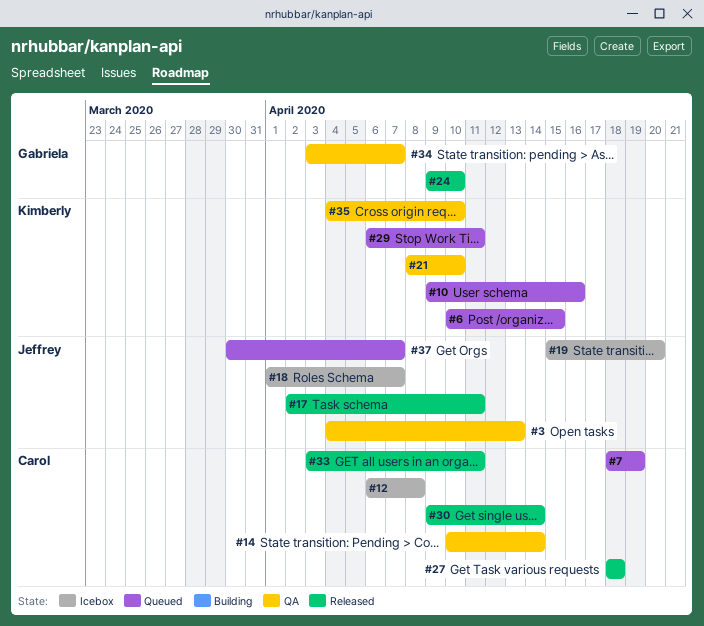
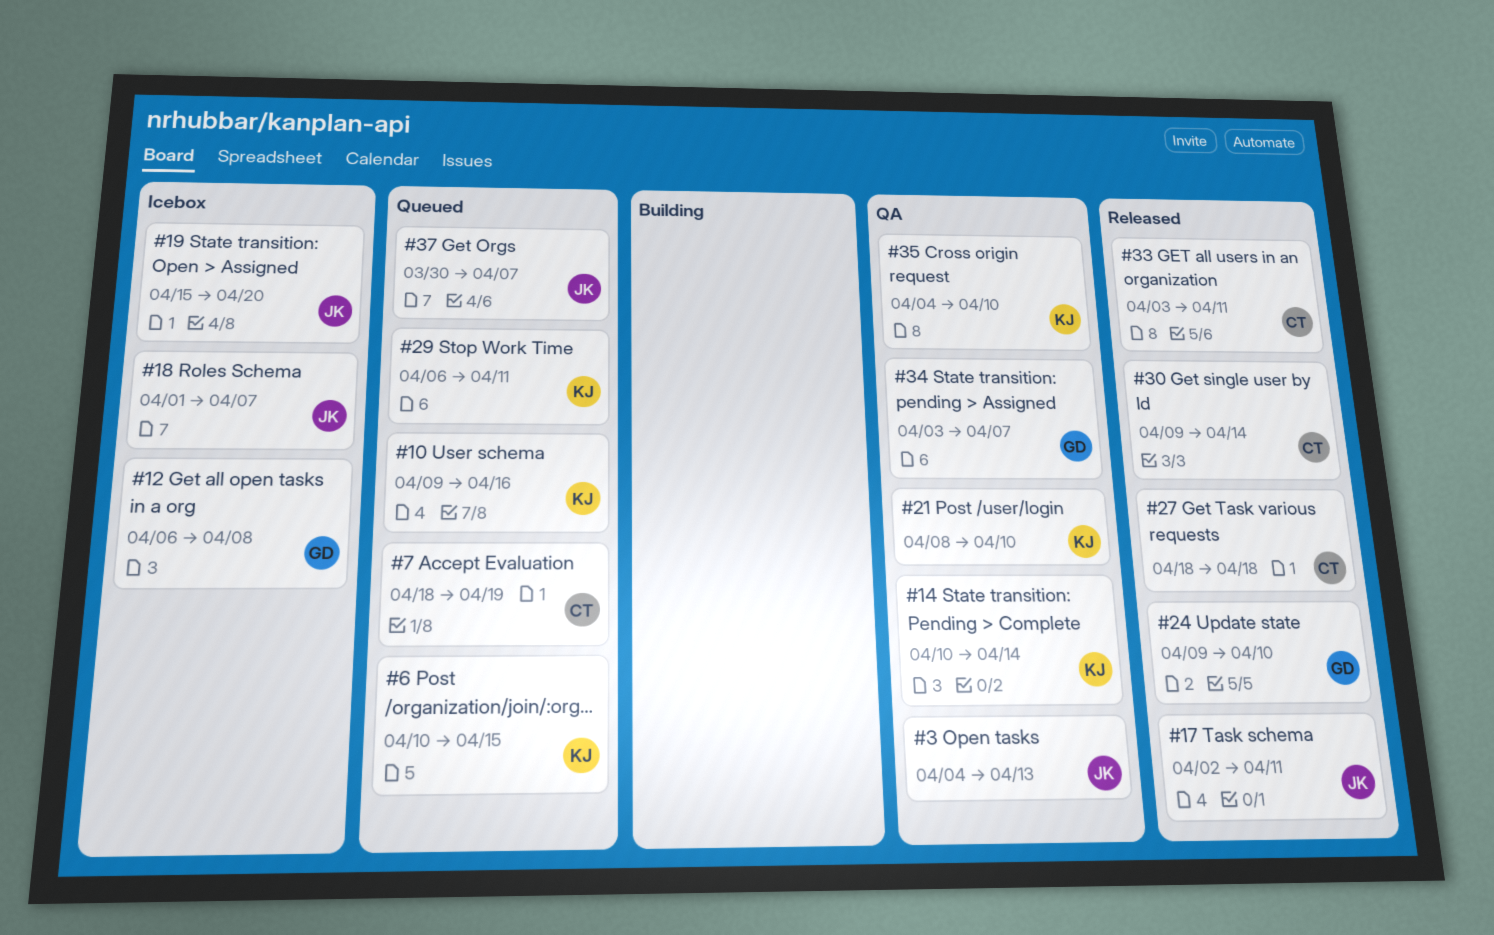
#12, owner: Carol -> Gabriela
#14, owner: Carol -> Kimberly

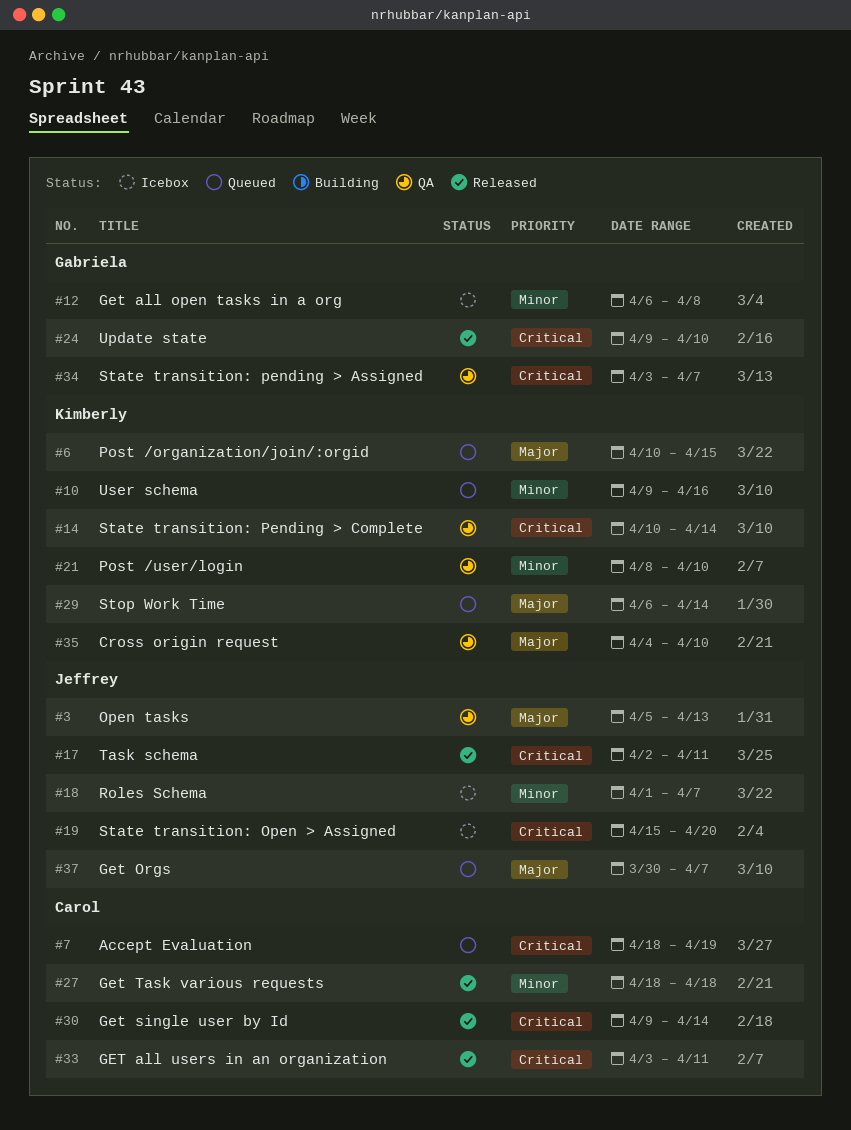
#3, start: Apr 4 -> Apr 5
#29, due: Apr 11 -> Apr 14

